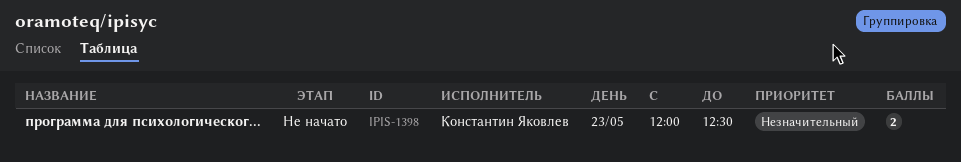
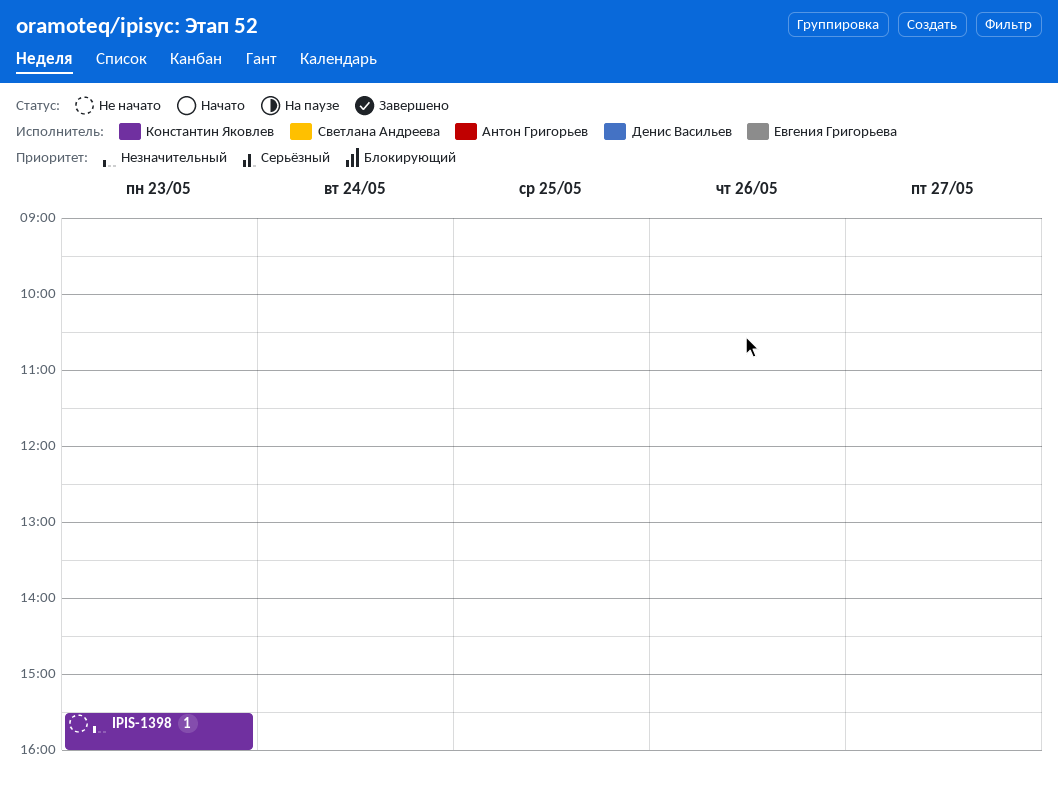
IPIS-1398, estimate: 2 -> 1
IPIS-1398, begins: 12:00 -> 15:30
IPIS-1398, ends: 12:30 -> 16:00

